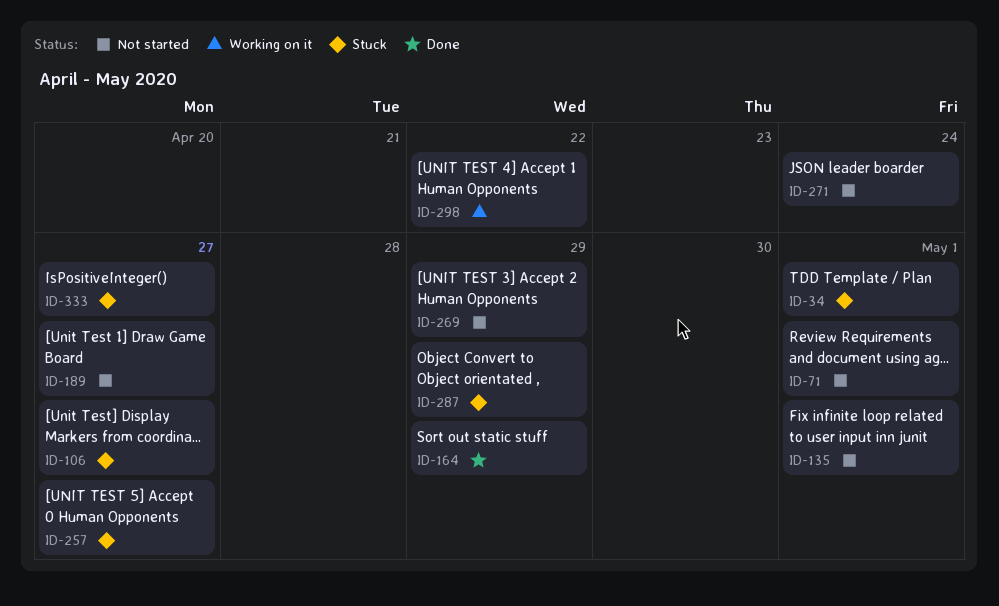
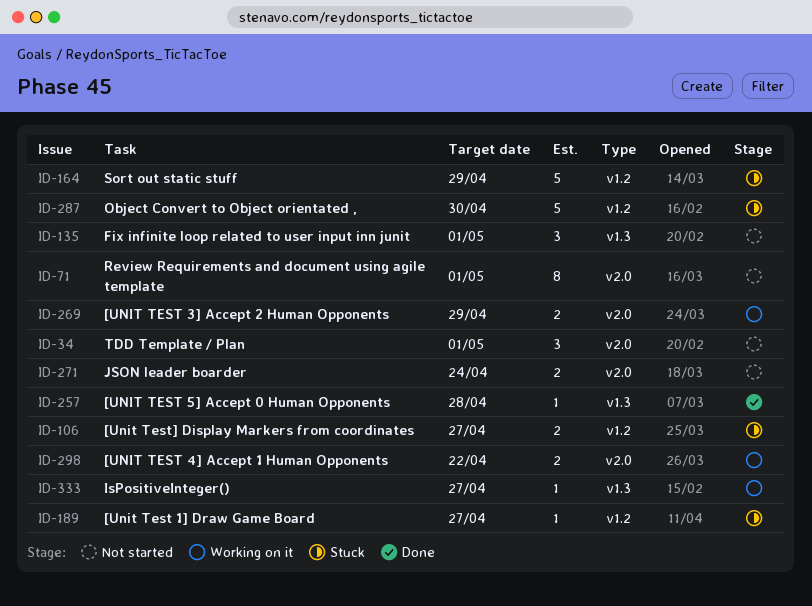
ID-34, status: Stuck -> Not started
ID-164, status: Done -> Stuck
ID-189, status: Not started -> Stuck
ID-257, status: Stuck -> Done
ID-257, due: Apr 27 -> Apr 28
ID-269, status: Not started -> Working on it
ID-287, due: Apr 29 -> Apr 30
ID-333, status: Stuck -> Working on it

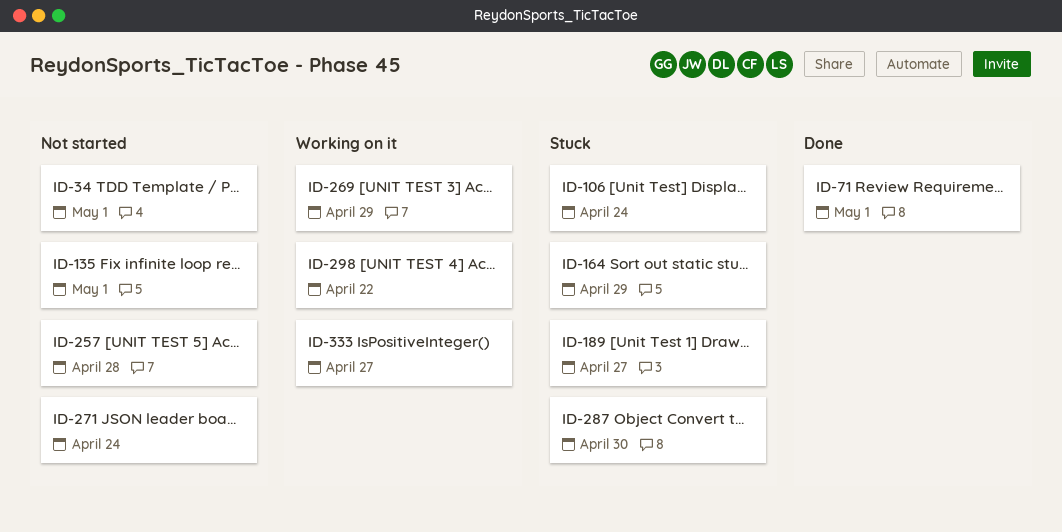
ID-71, status: Not started -> Done
ID-106, due: Apr 27 -> Apr 24
ID-257, status: Done -> Not started

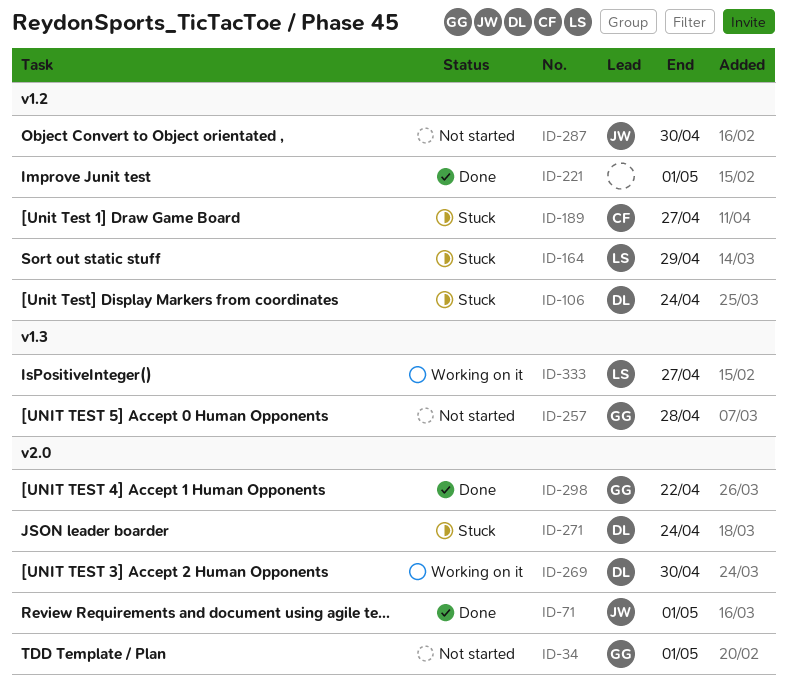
ID-135: present -> none
ID-221: none -> present
ID-269, due: Apr 29 -> Apr 30
ID-271, status: Not started -> Stuck
ID-287, status: Stuck -> Not started
ID-298, status: Working on it -> Done

